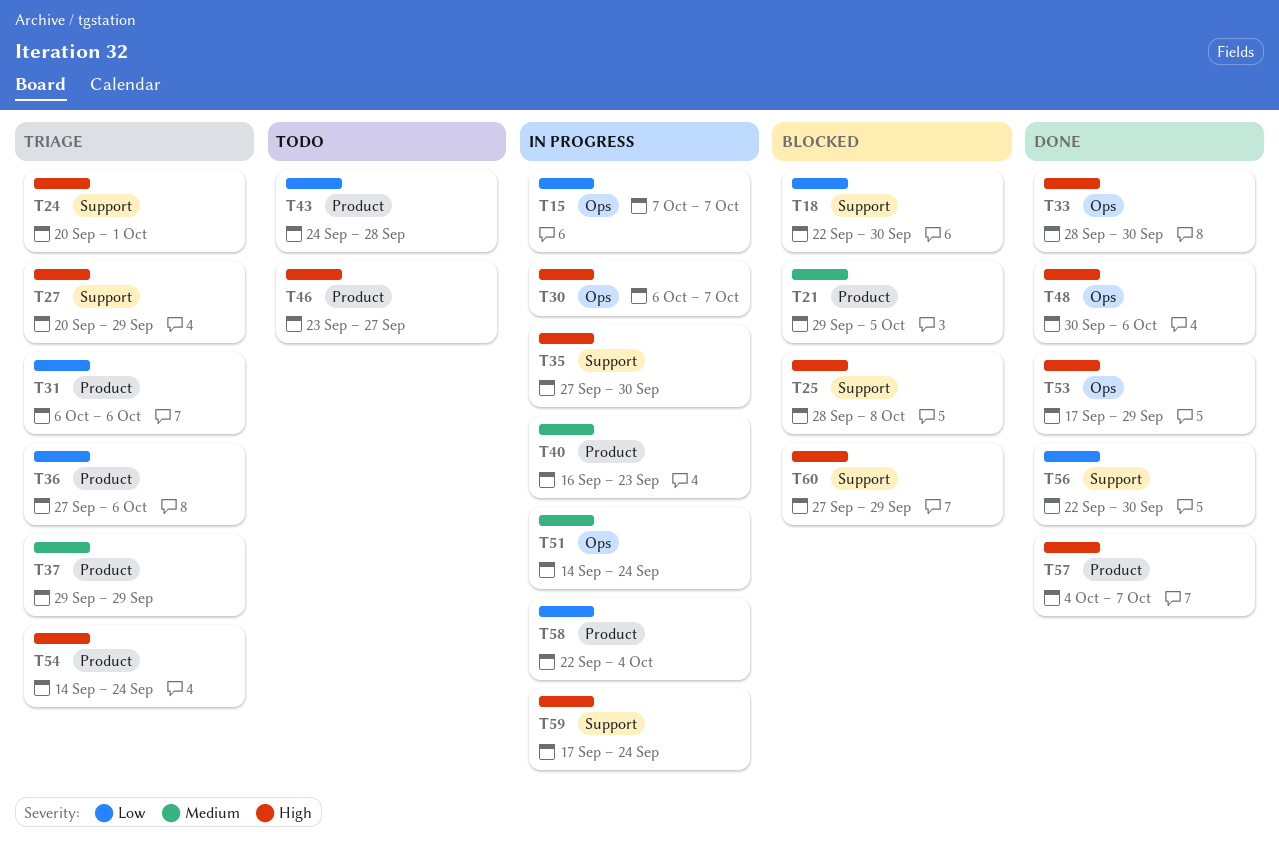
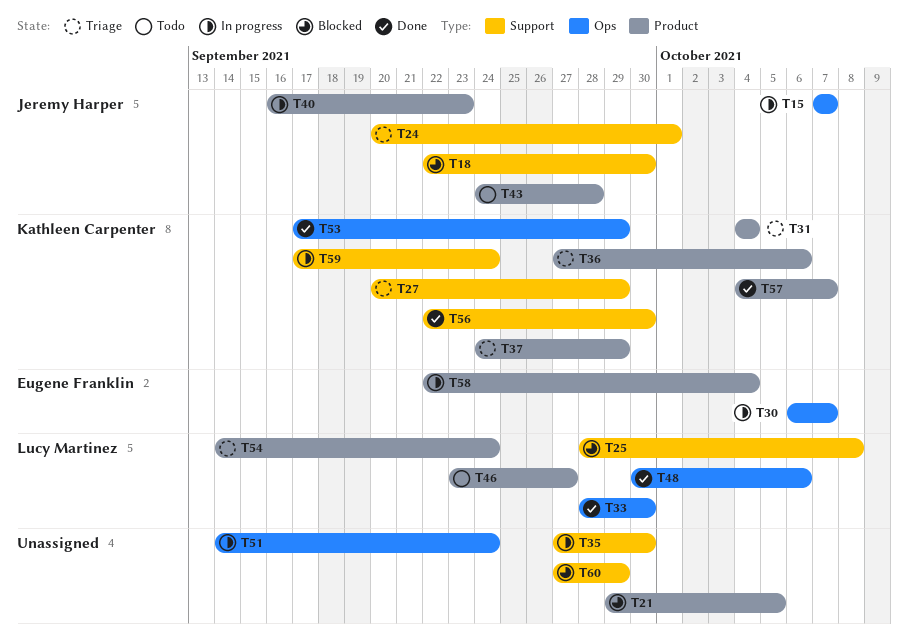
T31, start: Oct 6 -> Oct 4
T31, due: Oct 6 -> Oct 4
T37, start: Sep 29 -> Sep 24

